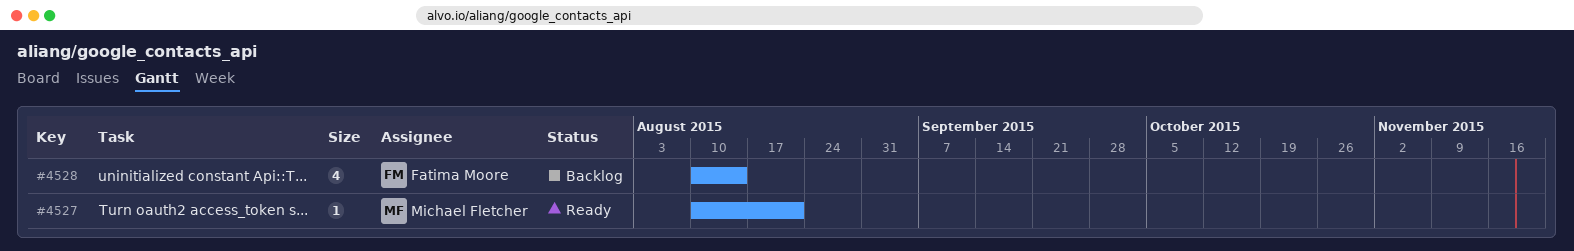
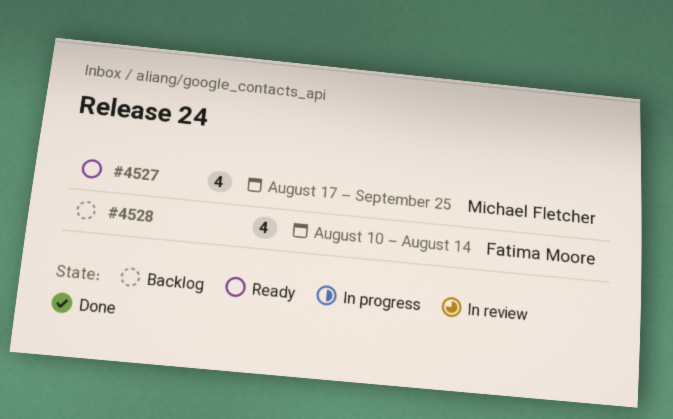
#4527, estimate: 1 -> 4
#4527, start: Aug 10 -> Aug 17
#4527, due: Aug 21 -> Sep 25

